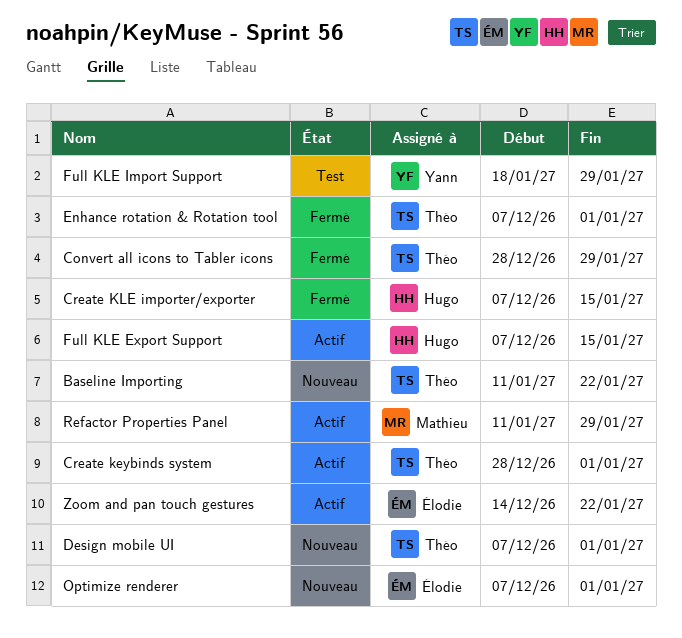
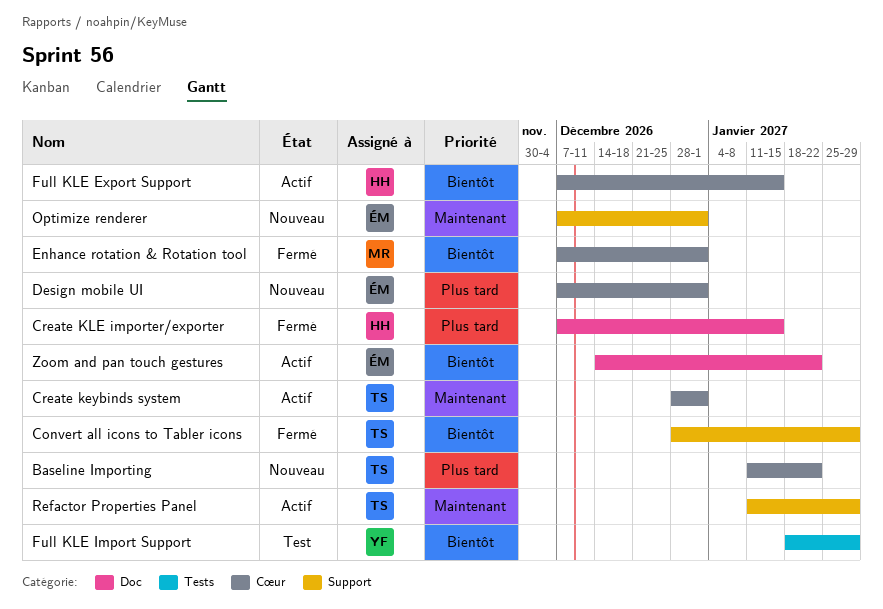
Design mobile UI, owner: Théo -> Élodie
Enhance rotation & Rotation tool, owner: Théo -> Mathieu
Refactor Properties Panel, owner: Mathieu -> Théo

